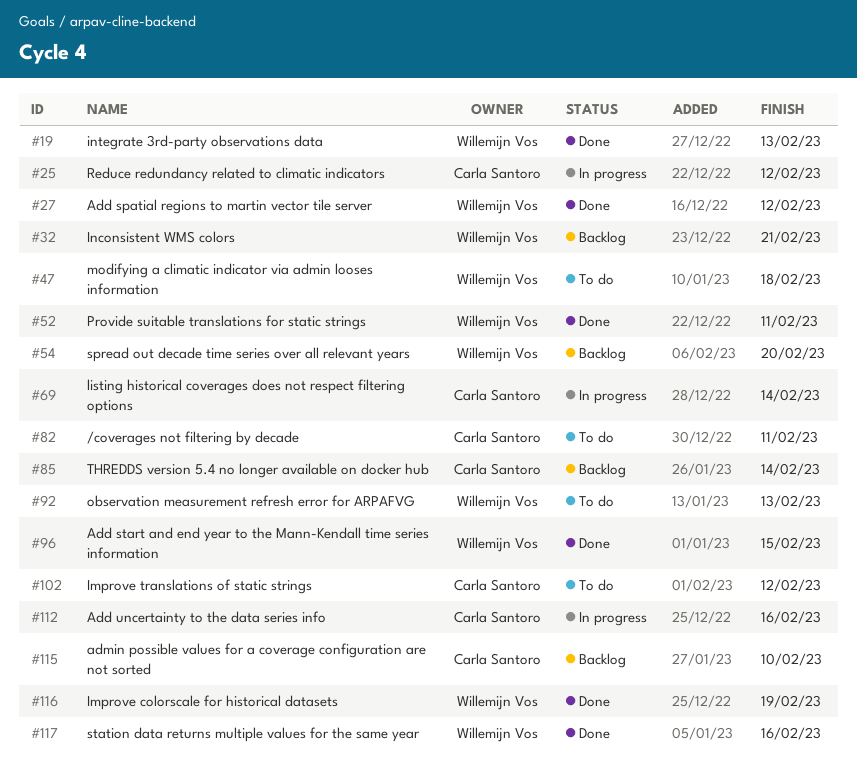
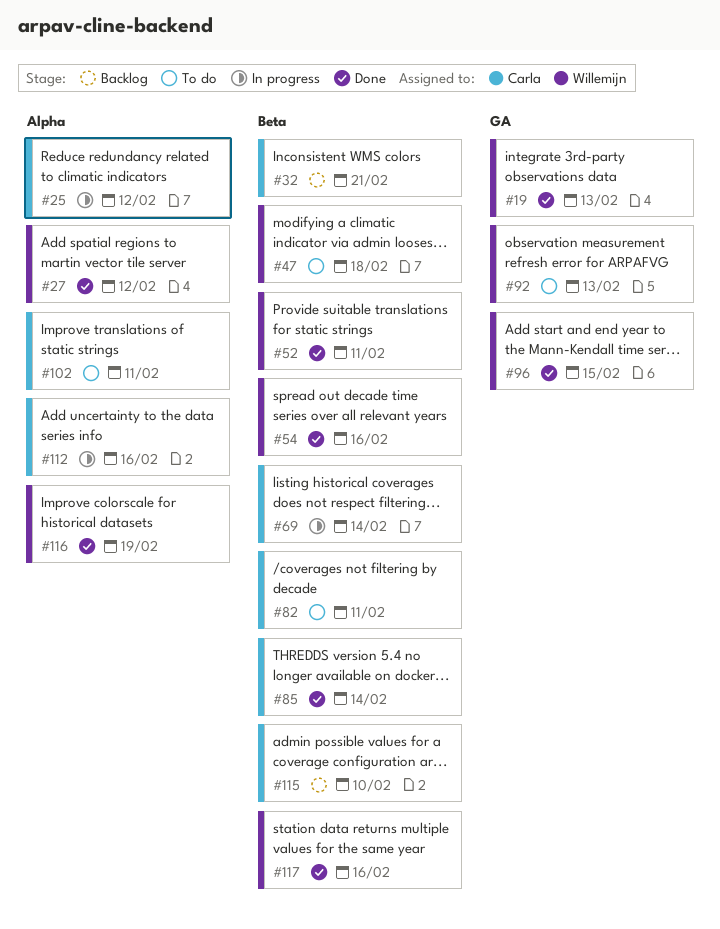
#32, owner: Willemijn Vos -> Carla Santoro
#54, status: Backlog -> Done
#54, due: Feb 20 -> Feb 16
#85, status: Backlog -> Done
#102, due: Feb 12 -> Feb 11

